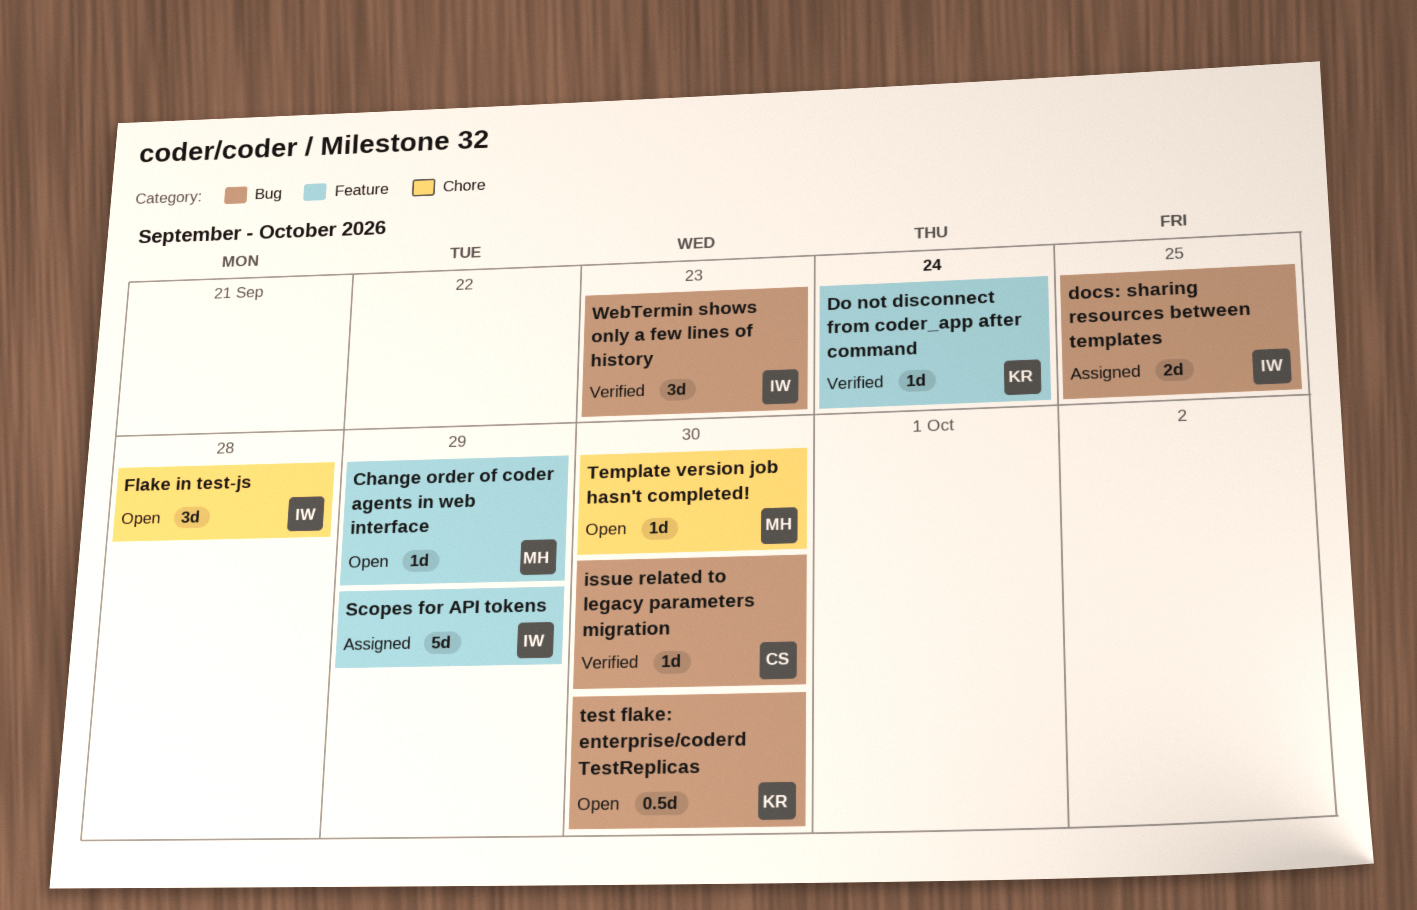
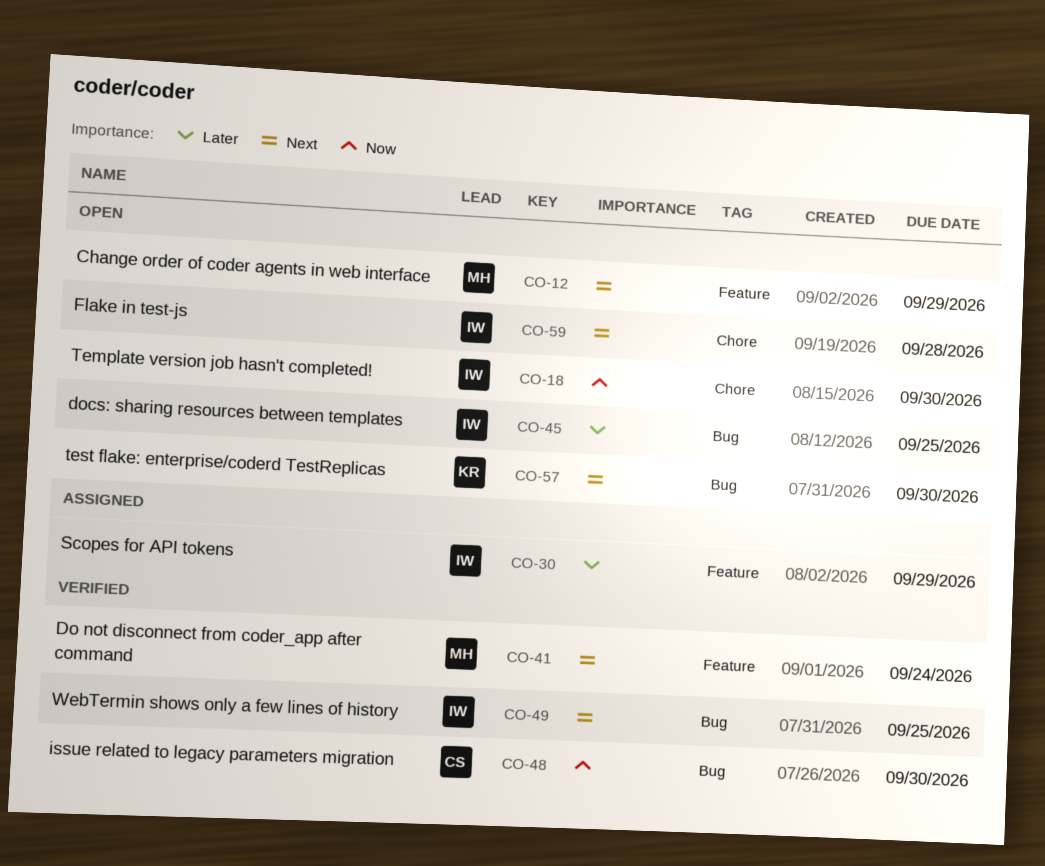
Do not disconnect from coder_app after command, owner: KR -> MH
docs: sharing resources between templates, status: Assigned -> Open
Template version job hasn't completed!, owner: MH -> IW
WebTermin shows only a few lines of history, due: Sep 23 -> Sep 25

